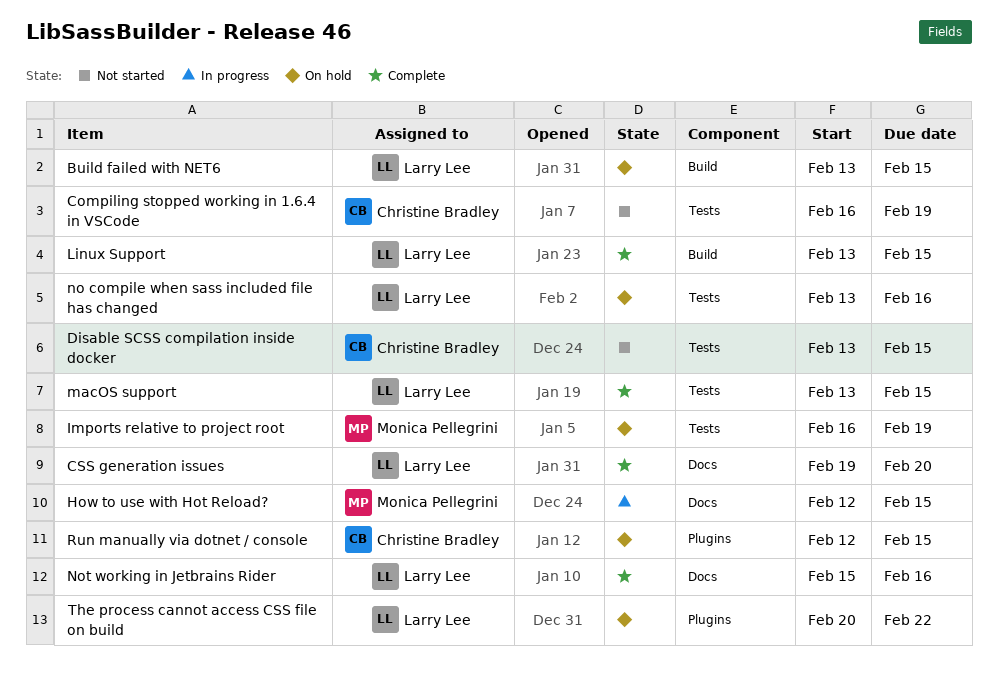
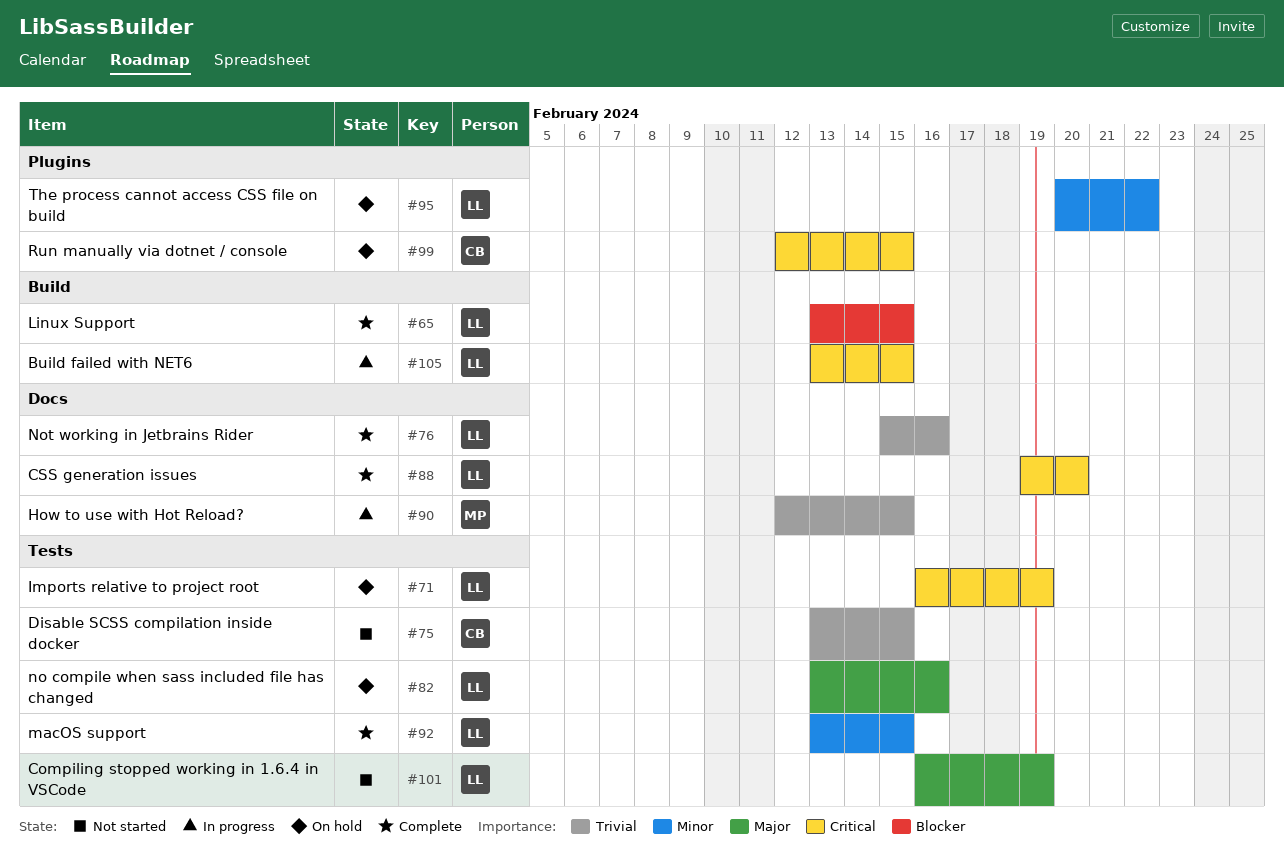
Build failed with NET6, status: On hold -> In progress
Compiling stopped working in 1.6.4 in VSCode, owner: Christine Bradley -> Larry Lee
Imports relative to project root, owner: Monica Pellegrini -> Larry Lee

